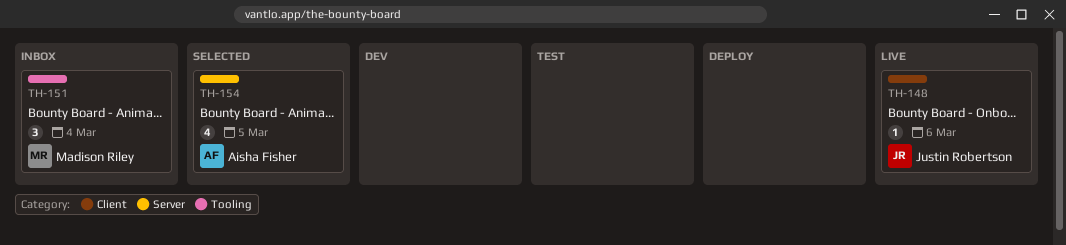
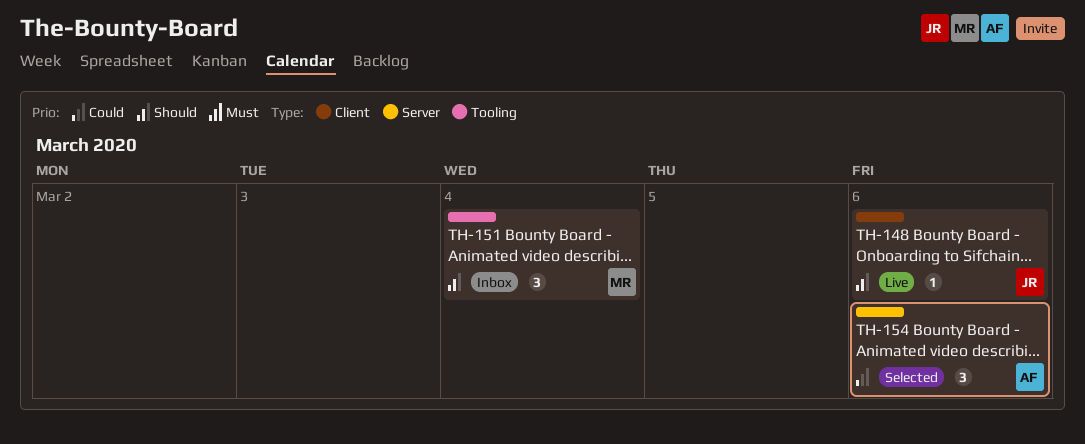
TH-154, estimate: 4 -> 3
TH-154, day: Mar 5 -> Mar 6

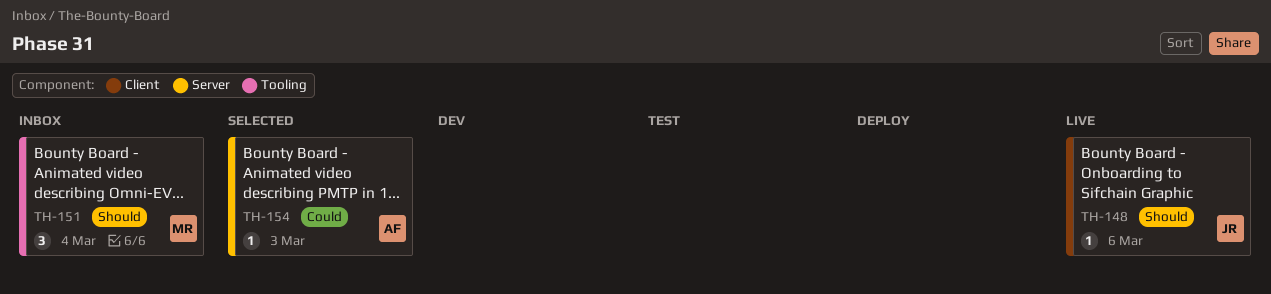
TH-154, estimate: 3 -> 1
TH-154, day: Mar 6 -> Mar 3

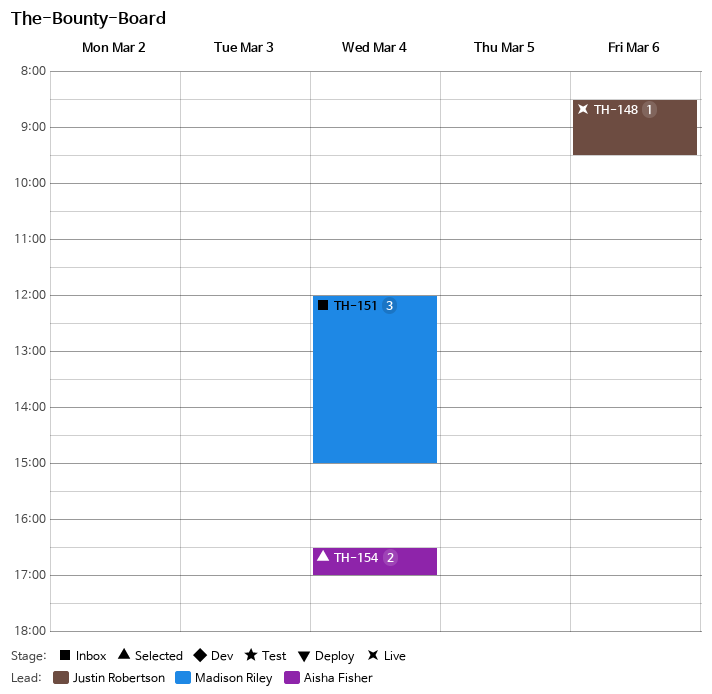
TH-154, estimate: 1 -> 2
TH-154, day: Mar 3 -> Mar 4

